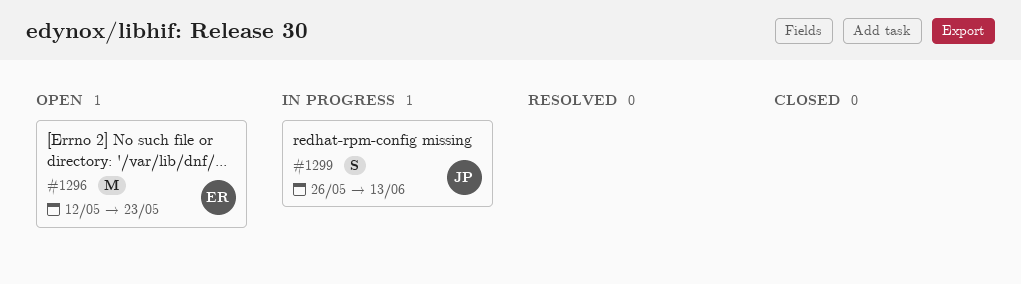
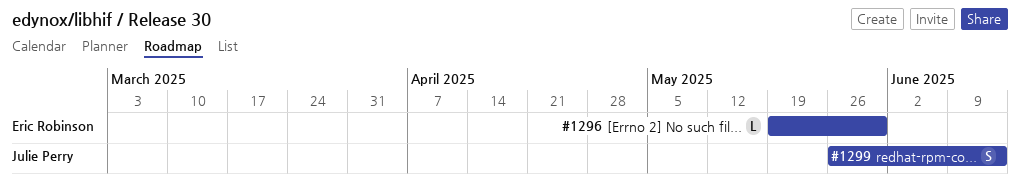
#1296, estimate: M -> L
#1296, start: May 12 -> May 19
#1296, due: May 23 -> May 30

